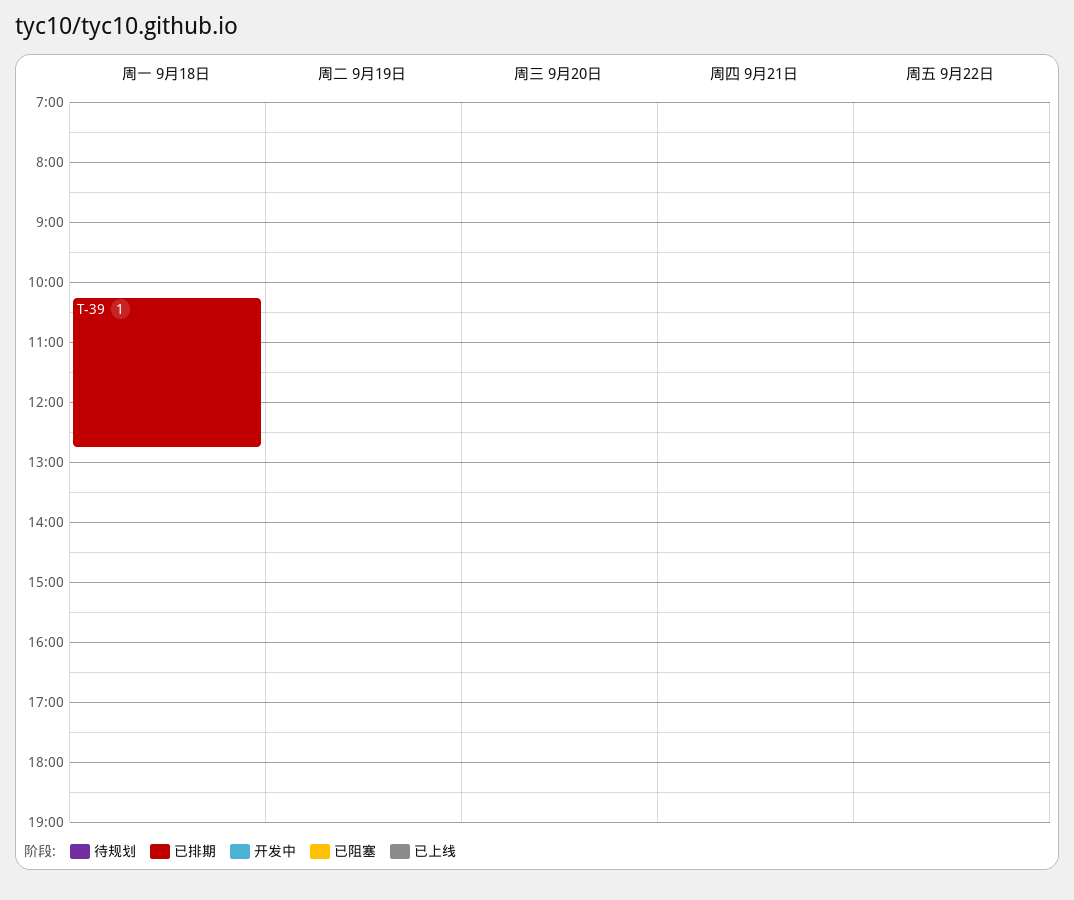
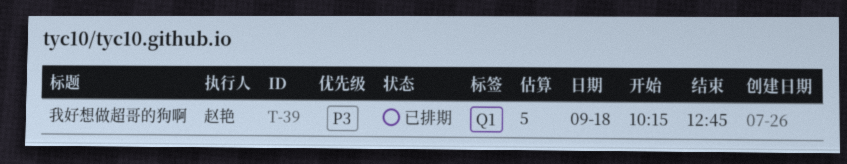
T-39, estimate: 1 -> 5

